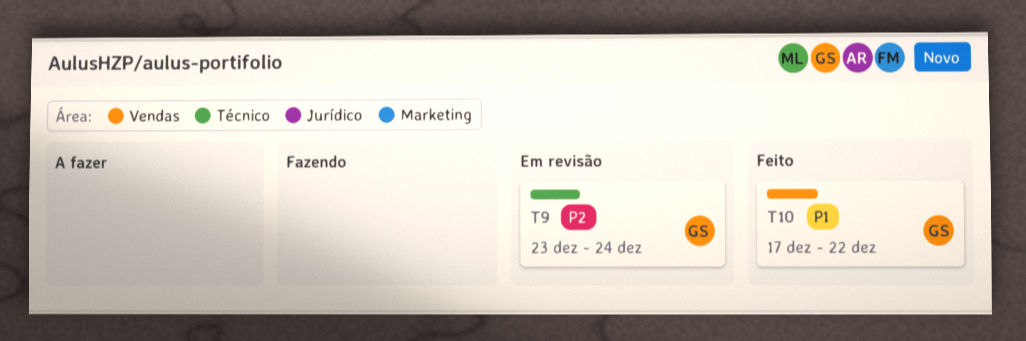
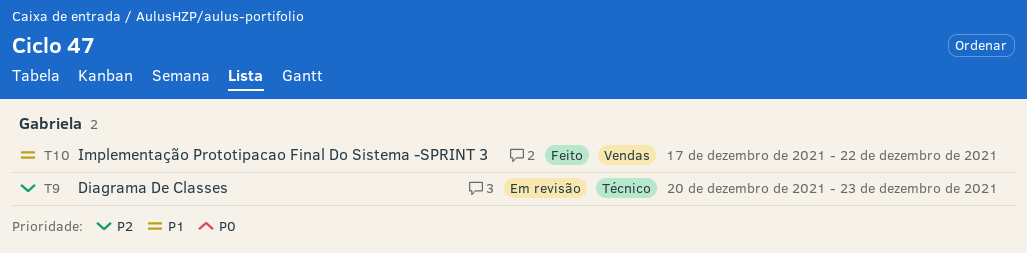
T9, start: Dec 23 -> Dec 20
T9, due: Dec 24 -> Dec 23

